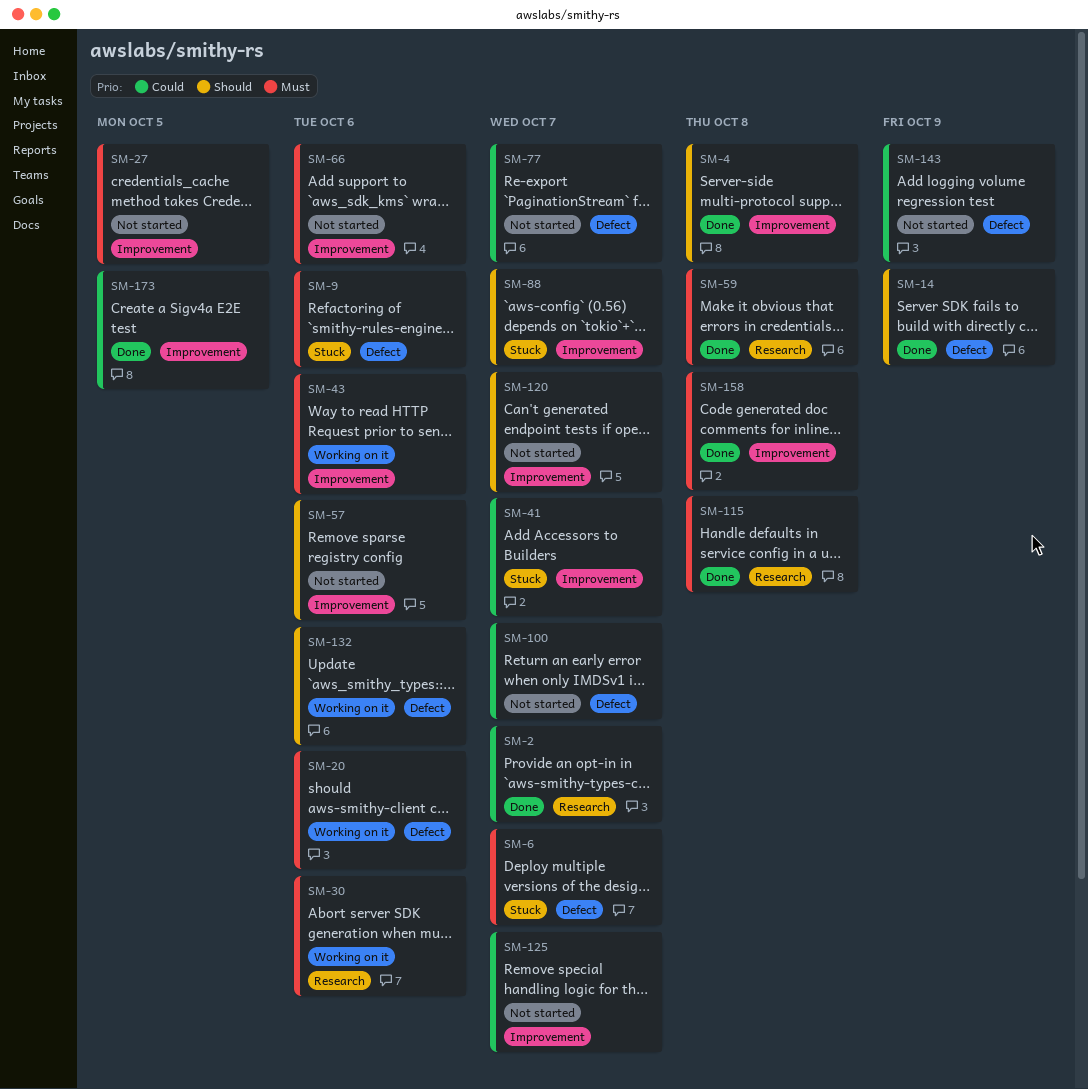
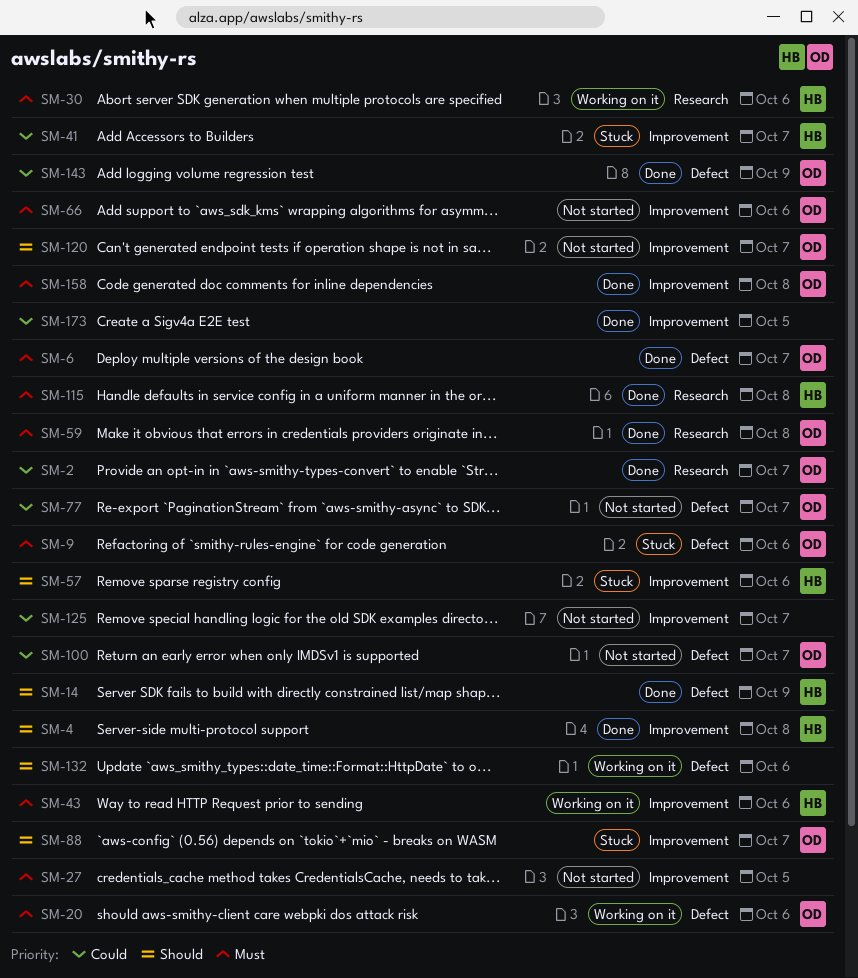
SM-6, status: Stuck -> Done
SM-57, status: Not started -> Stuck
SM-143, status: Not started -> Done

